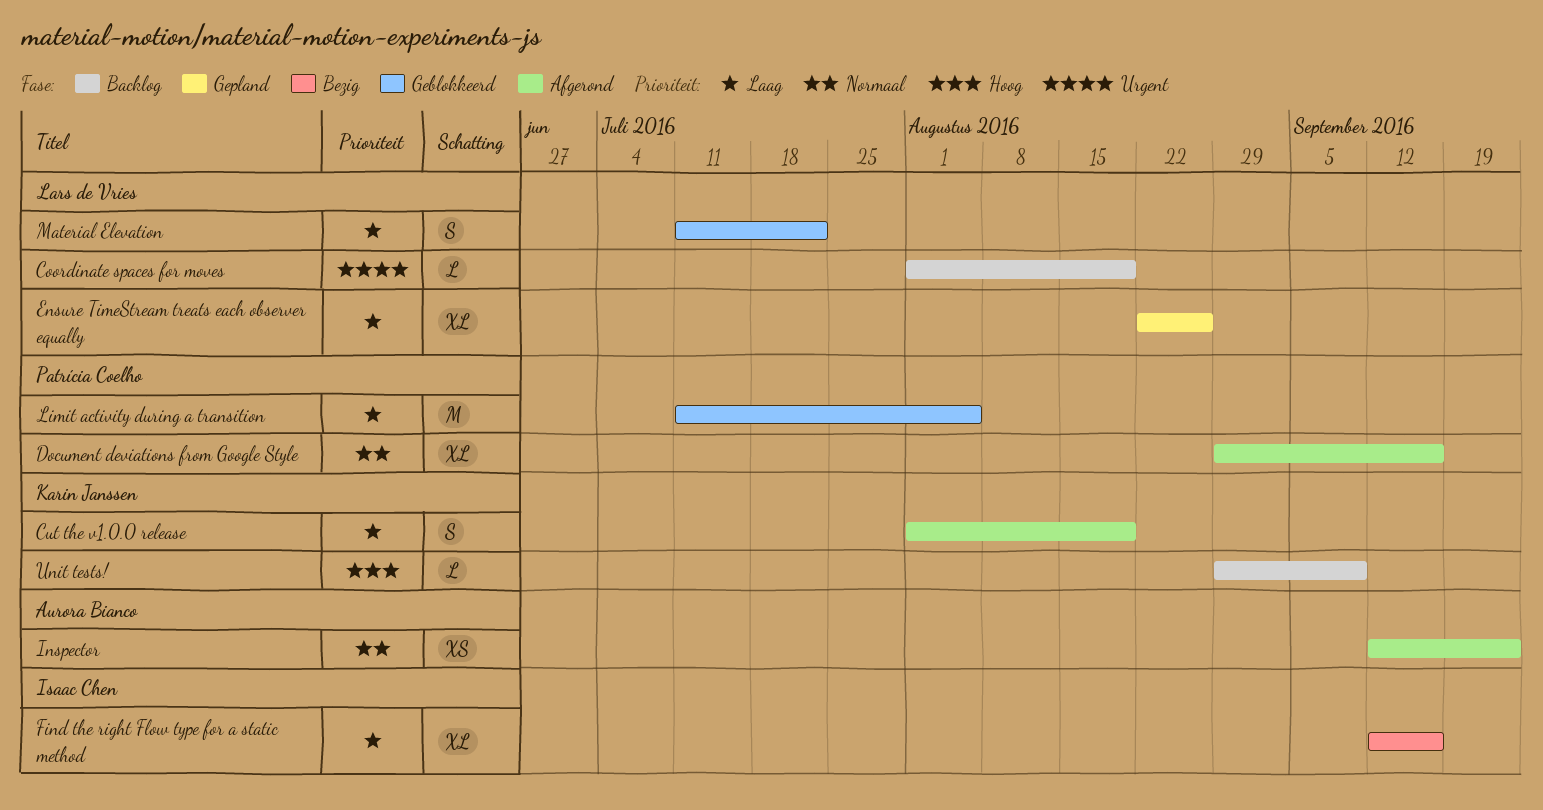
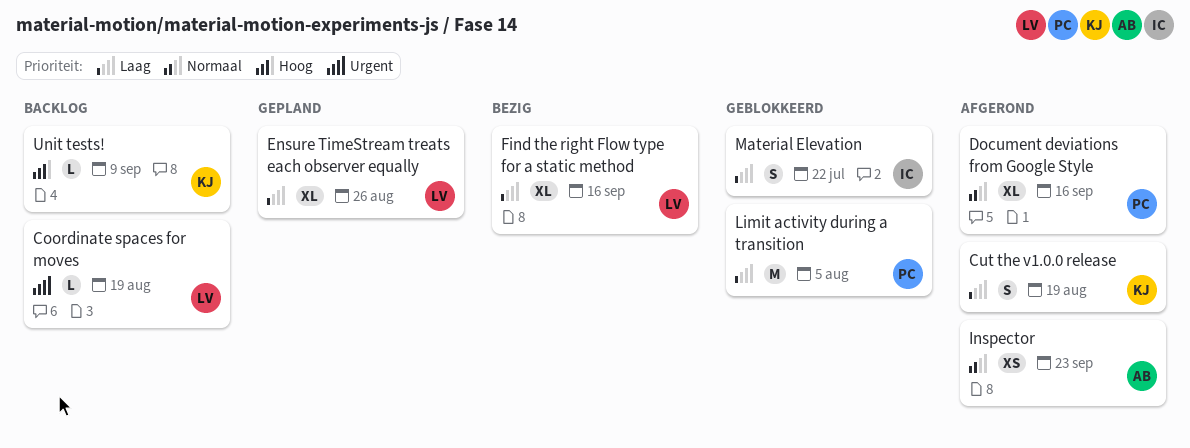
Find the right Flow type for a static method, owner: Isaac Chen -> Lars de Vries
Material Elevation, owner: Lars de Vries -> Isaac Chen

